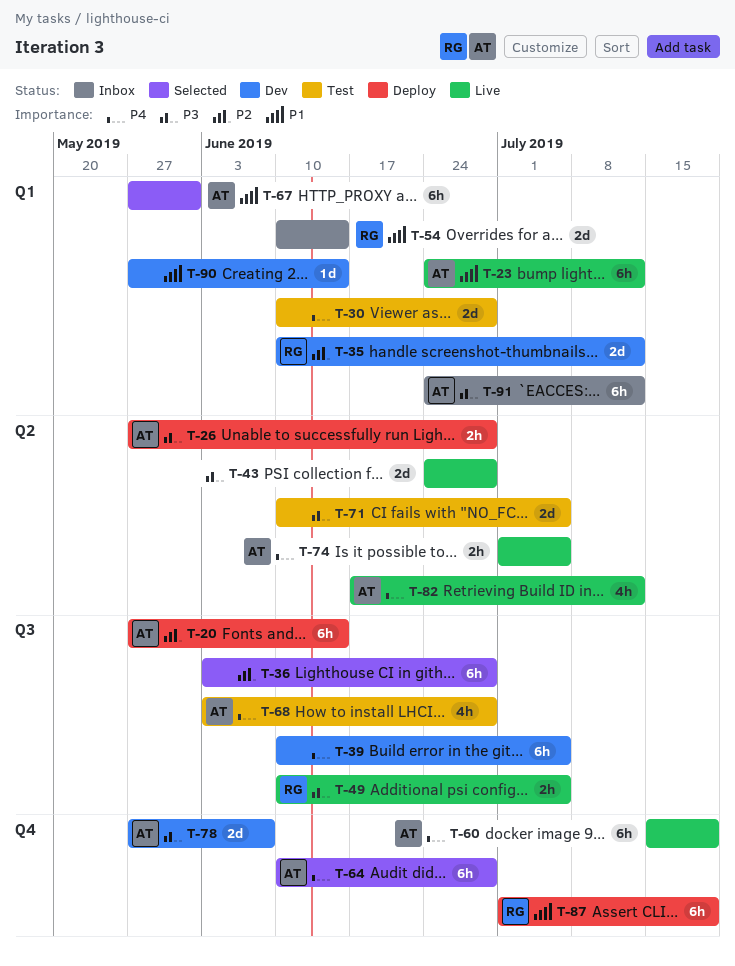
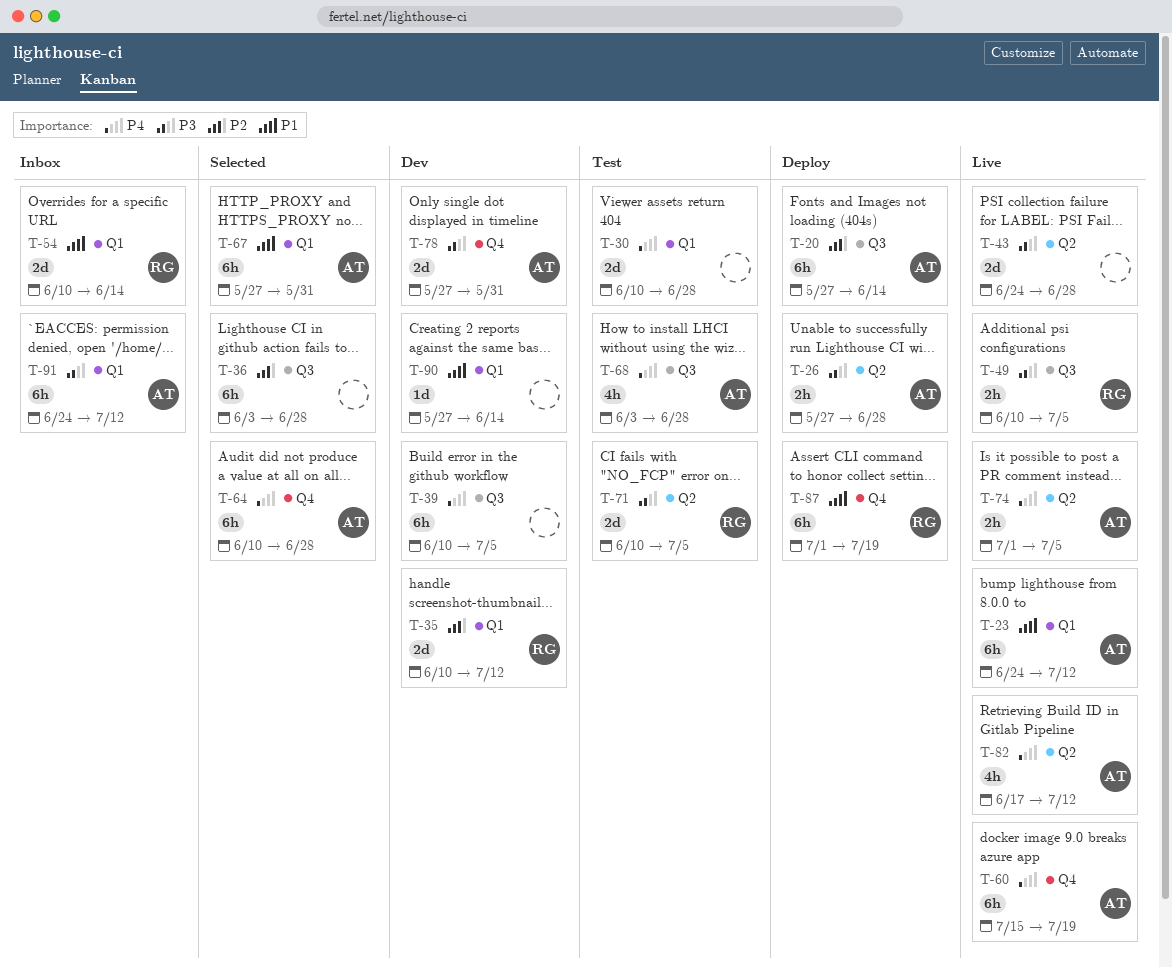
T-71, owner: none -> RG
T-78, due: Jun 7 -> May 31

